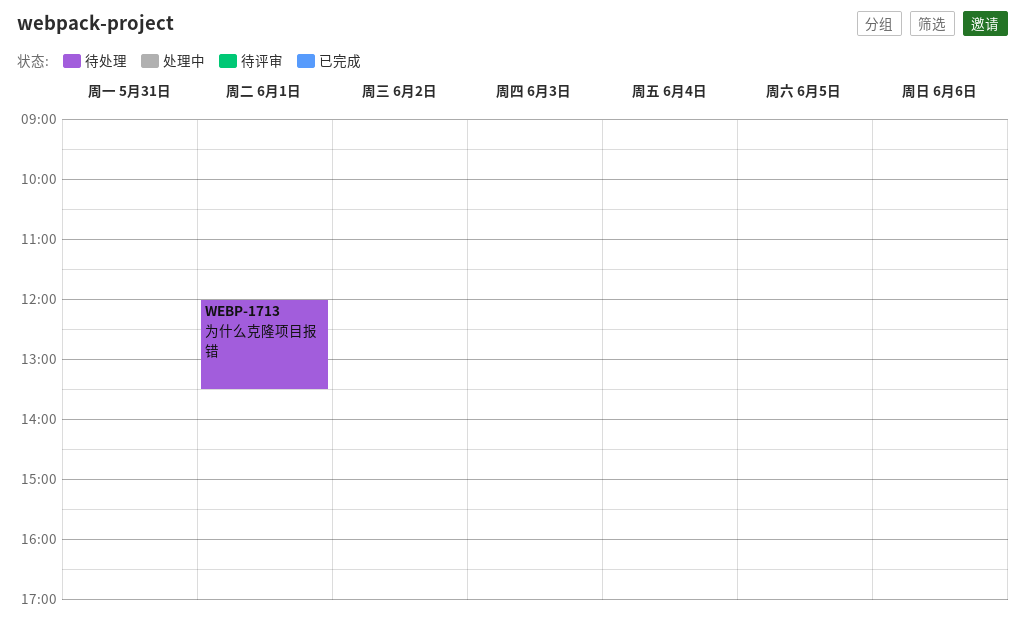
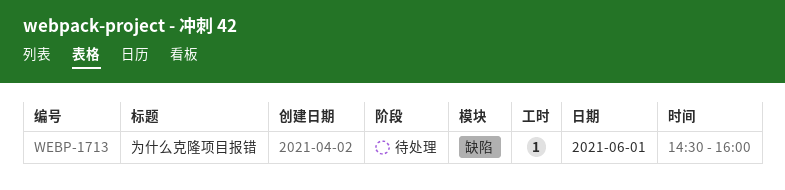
WEBP-1713, begins: 12:00 -> 14:30
WEBP-1713, ends: 13:30 -> 16:00

